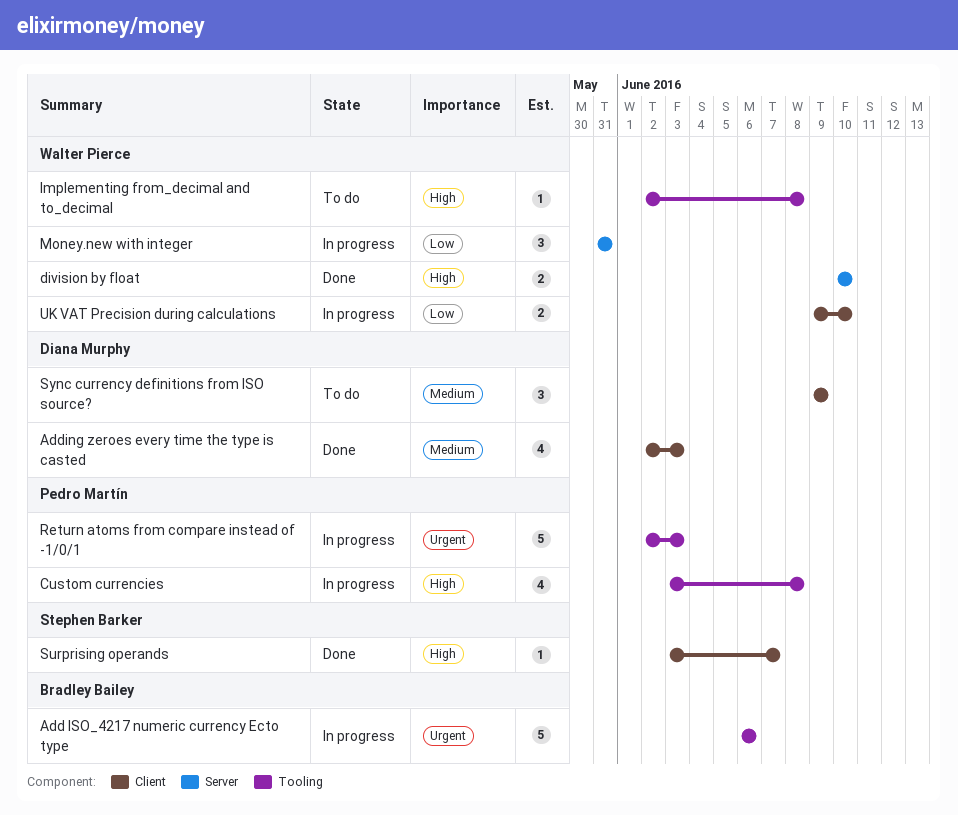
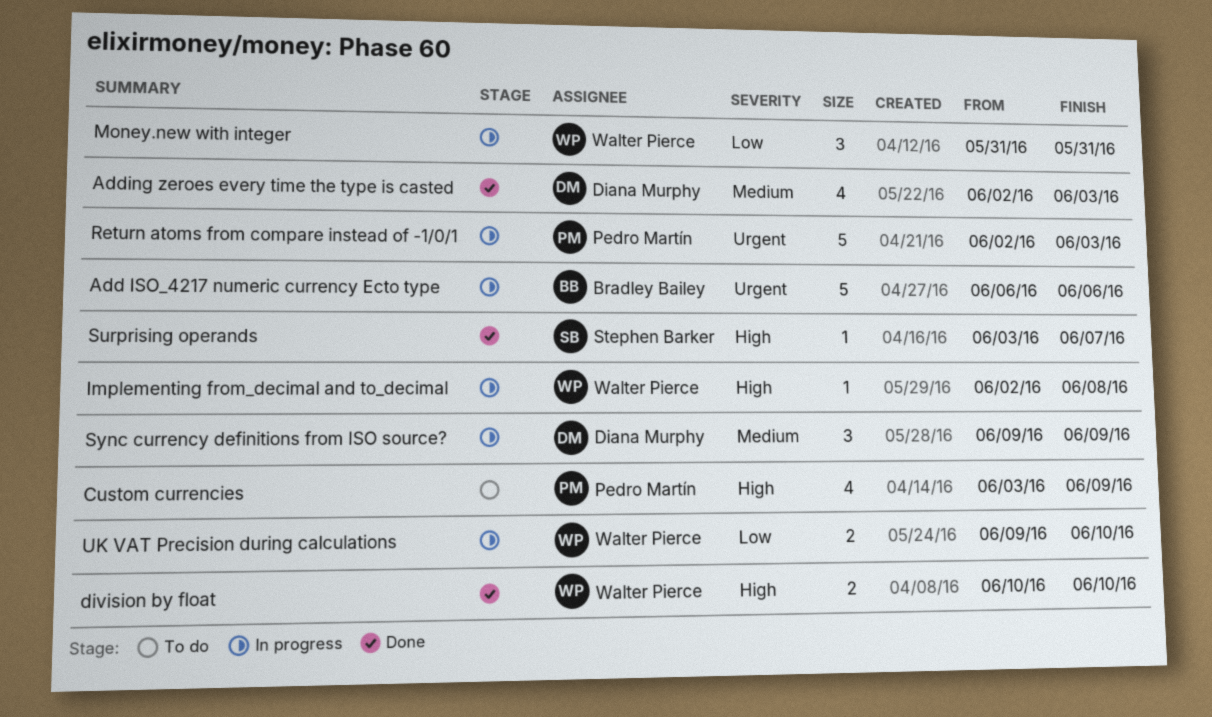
Custom currencies, status: In progress -> To do
Custom currencies, due: Jun 8 -> Jun 9
Implementing from_decimal and to_decimal, status: To do -> In progress
Sync currency definitions from ISO source?, status: To do -> In progress

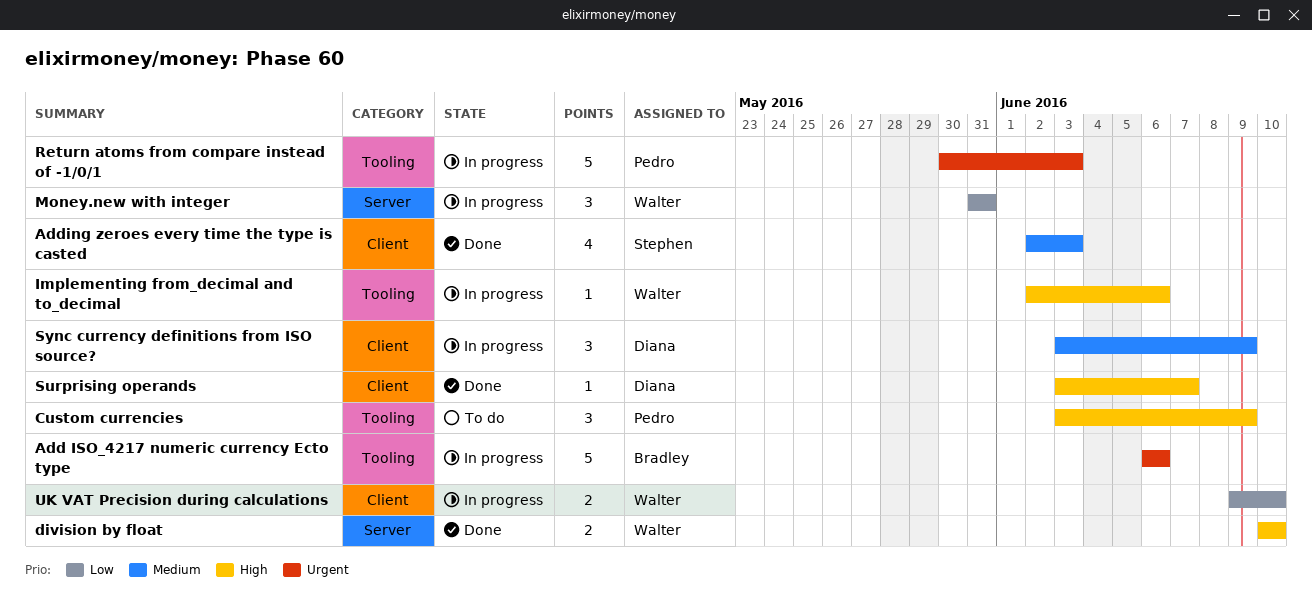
Adding zeroes every time the type is casted, owner: Diana Murphy -> Stephen Barker
Custom currencies, estimate: 4 -> 3
Implementing from_decimal and to_decimal, due: Jun 8 -> Jun 6
Return atoms from compare instead of -1/0/1, start: Jun 2 -> May 30
Surprising operands, owner: Stephen Barker -> Diana Murphy
Sync currency definitions from ISO source?, start: Jun 9 -> Jun 3

